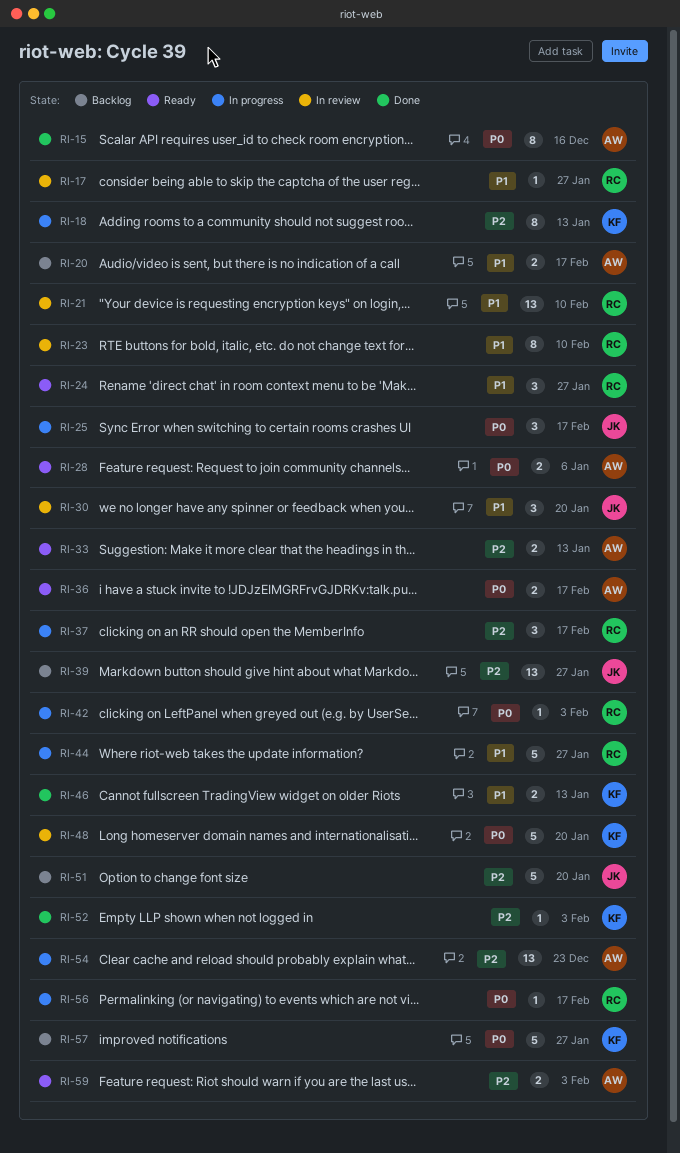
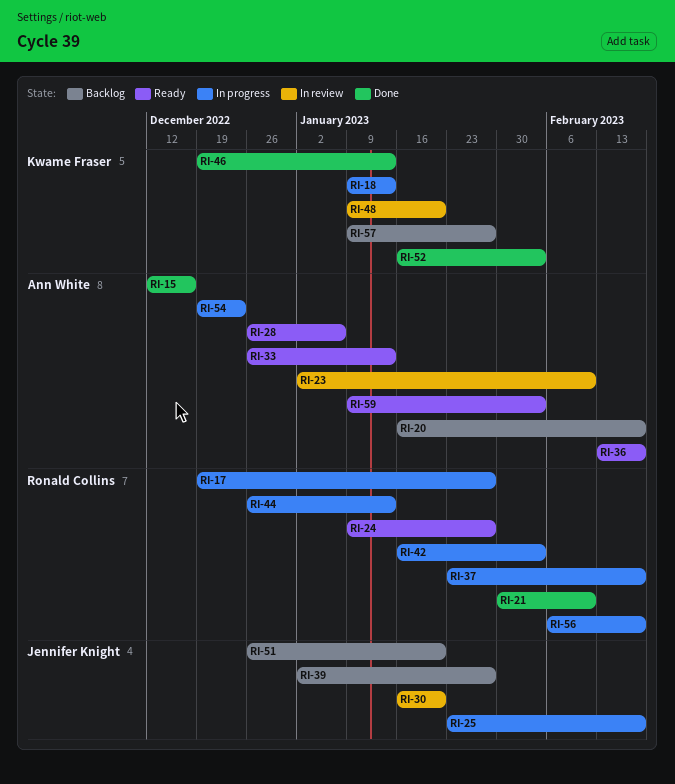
RI-17, status: In review -> In progress
RI-21, status: In review -> Done
RI-23, owner: Ronald Collins -> Ann White
RI-44, due: Jan 27 -> Jan 13

